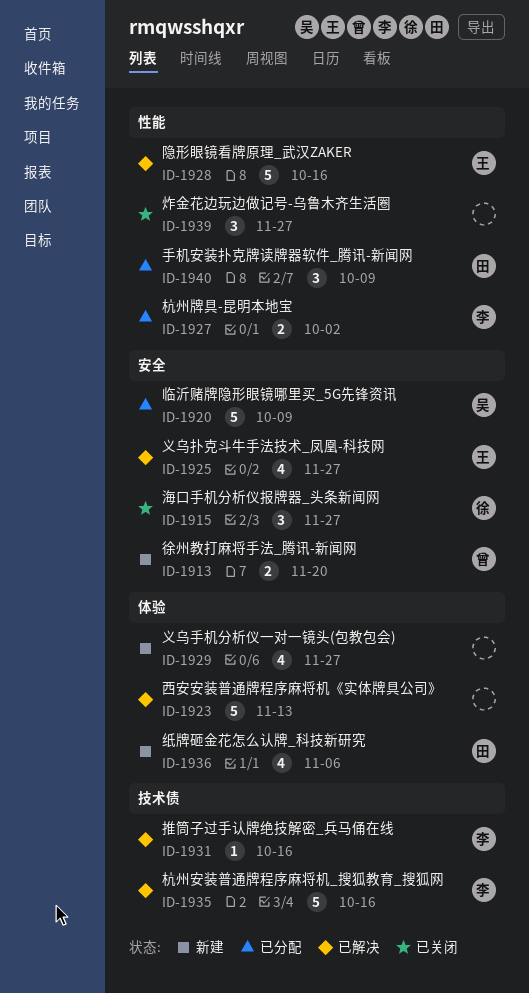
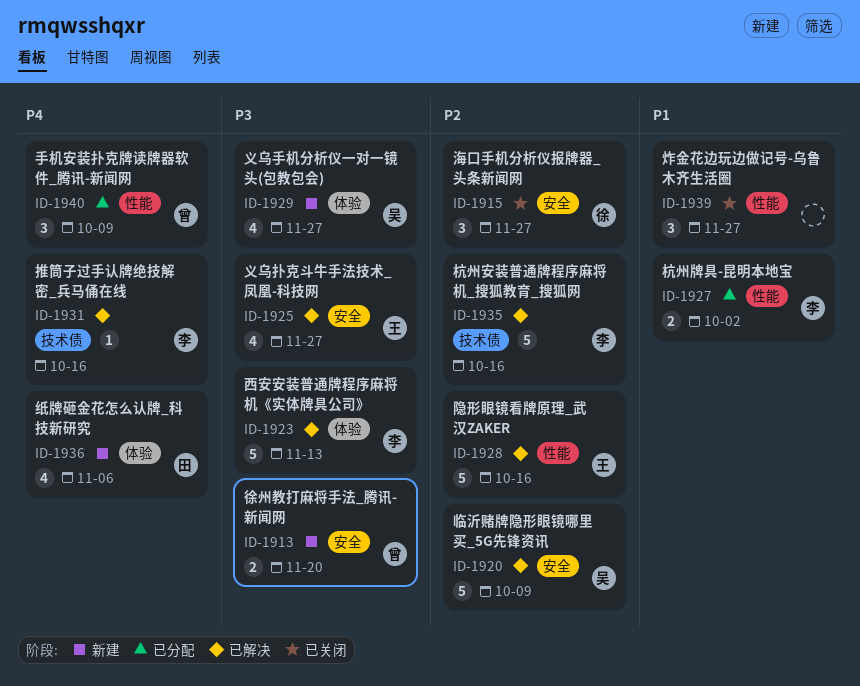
ID-1920, status: 已分配 -> 已解决
ID-1923, owner: none -> 李
ID-1929, owner: none -> 吴
ID-1940, owner: 田 -> 曾

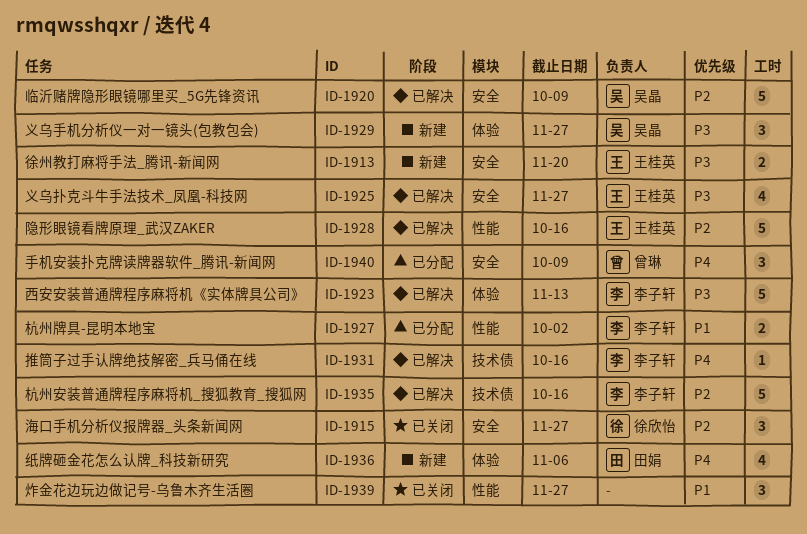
ID-1913, owner: 曾琳 -> 王桂英
ID-1929, estimate: 4 -> 3
ID-1940, label: 性能 -> 安全

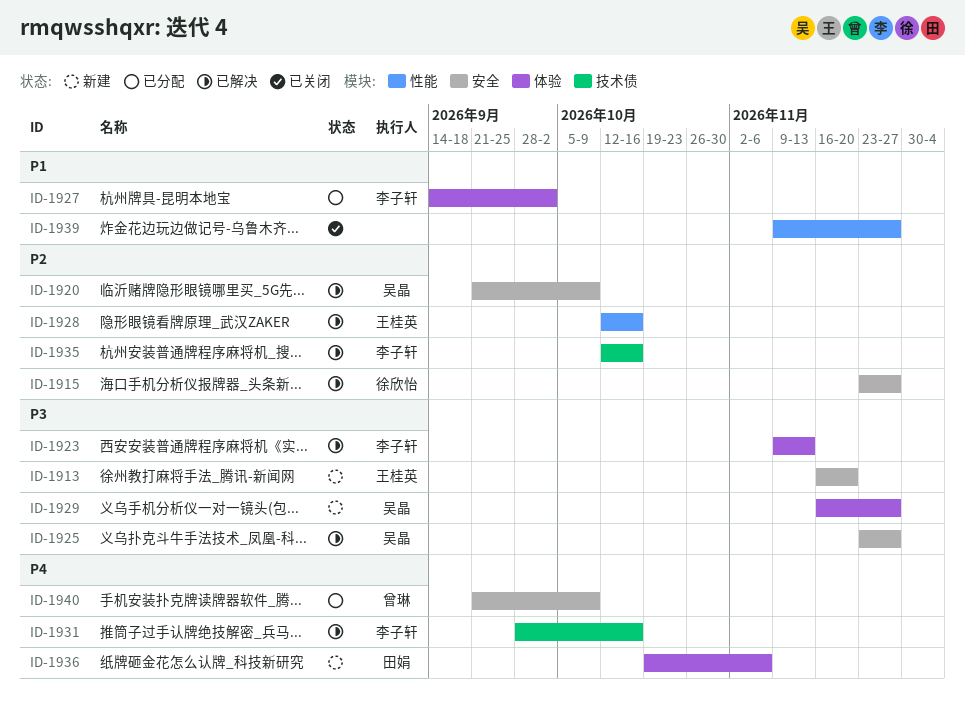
ID-1915, status: 已关闭 -> 已解决
ID-1925, owner: 王桂英 -> 吴晶
ID-1927, label: 性能 -> 体验

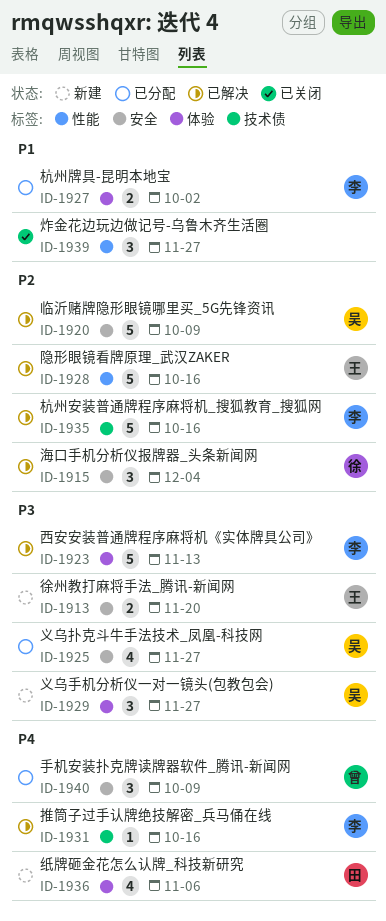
ID-1915, due: Nov 27 -> Dec 4
ID-1925, status: 已解决 -> 已分配

